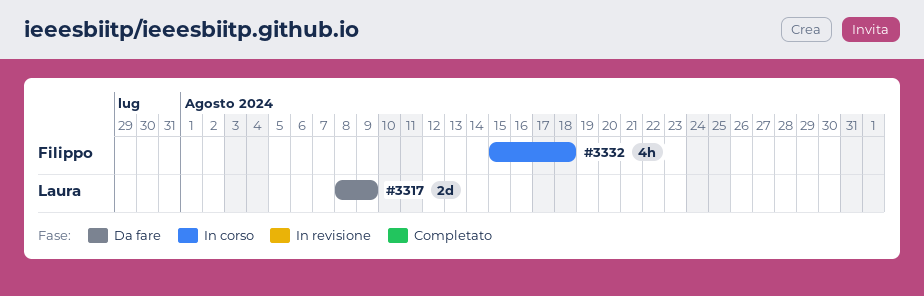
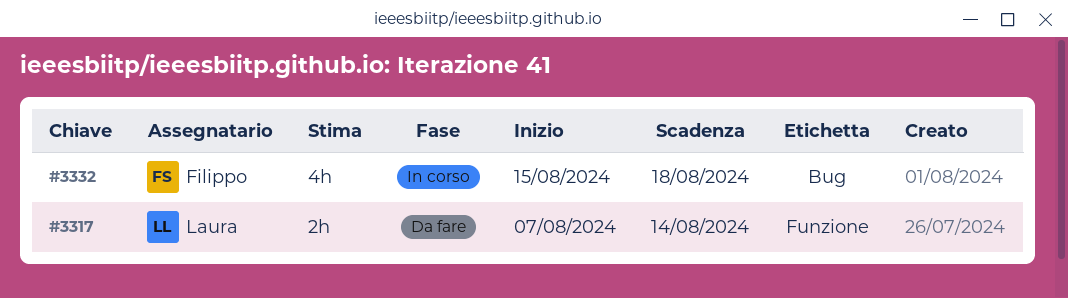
#3317, estimate: 2d -> 2h
#3317, start: Aug 8 -> Aug 7
#3317, due: Aug 9 -> Aug 14

